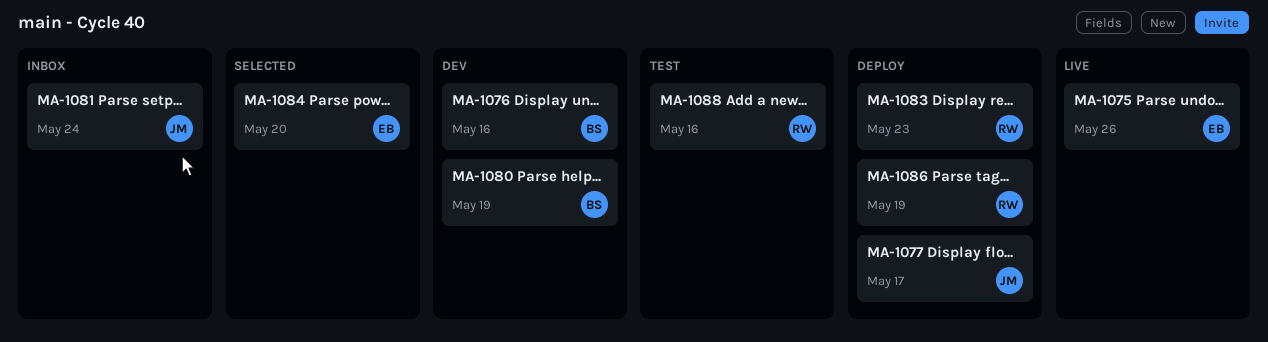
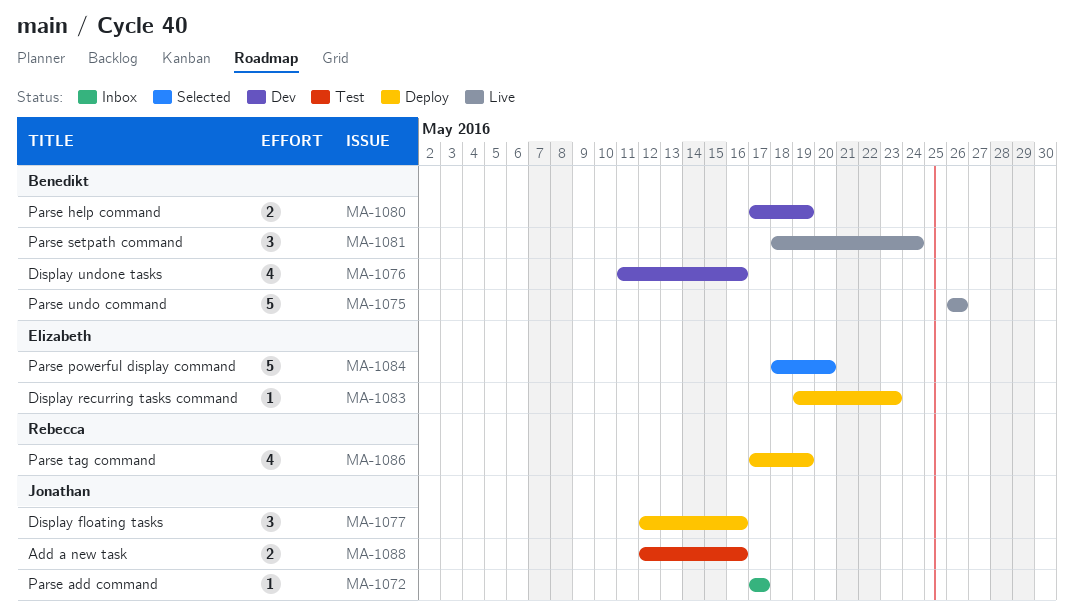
MA-1072: none -> present
MA-1075, owner: Elizabeth -> Benedikt
MA-1077, due: May 17 -> May 16
MA-1081, status: Inbox -> Live
MA-1081, owner: Jonathan -> Benedikt
MA-1083, owner: Rebecca -> Elizabeth
MA-1088, owner: Rebecca -> Jonathan

